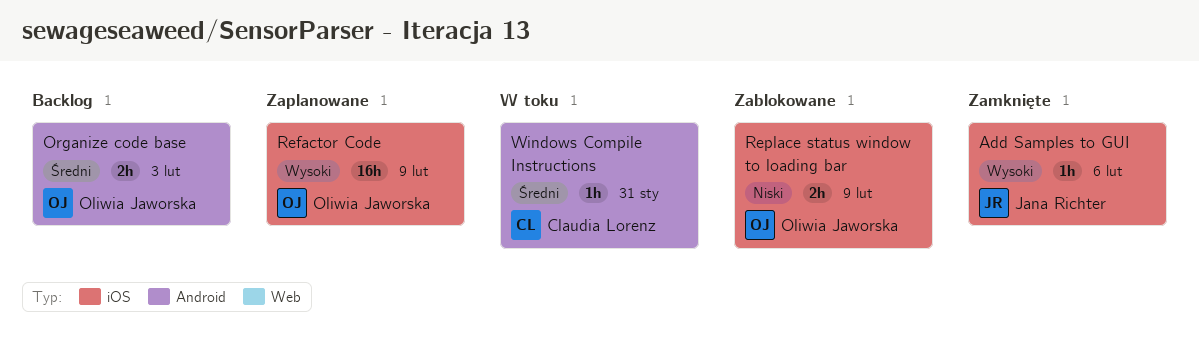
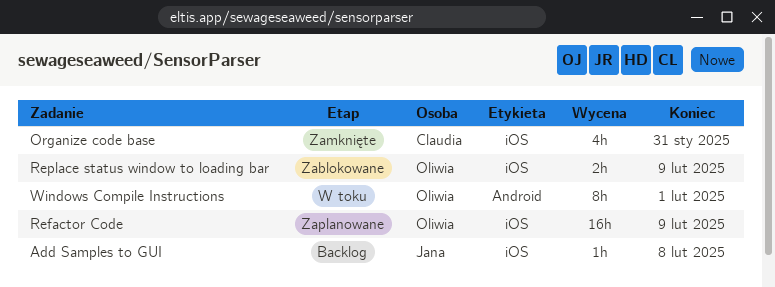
Add Samples to GUI, status: Zamknięte -> Backlog
Add Samples to GUI, due: Feb 6 -> Feb 8
Organize code base, status: Backlog -> Zamknięte
Organize code base, owner: Oliwia Jaworska -> Claudia Lorenz
Organize code base, label: Android -> iOS
Organize code base, estimate: 2h -> 4h
Organize code base, due: Feb 3 -> Jan 31
Windows Compile Instructions, owner: Claudia Lorenz -> Oliwia Jaworska
Windows Compile Instructions, estimate: 1h -> 8h
Windows Compile Instructions, due: Jan 31 -> Feb 1

